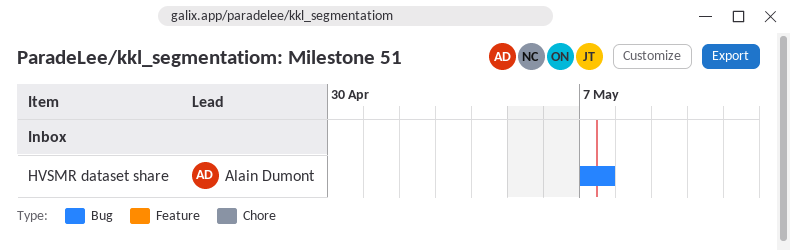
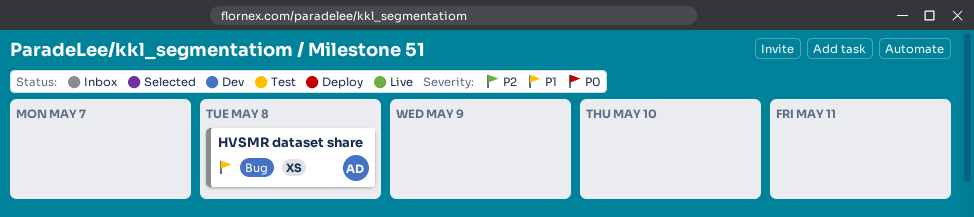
HVSMR dataset share, due: May 7 -> May 8

